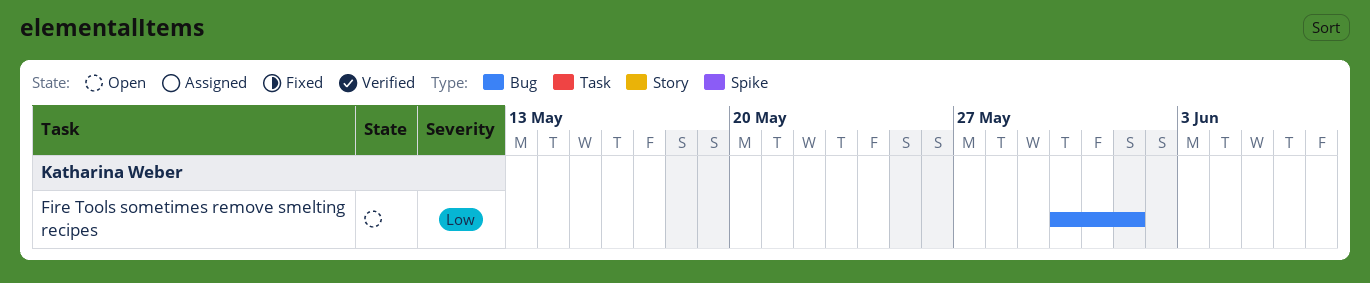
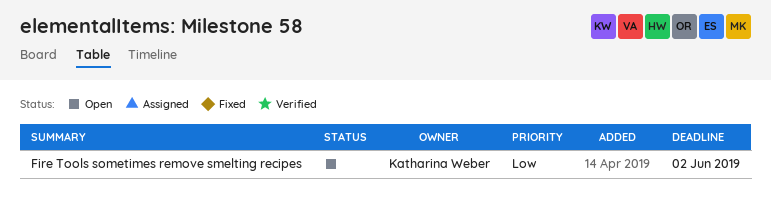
Fire Tools sometimes remove smelting recipes, due: Jun 1 -> Jun 2

